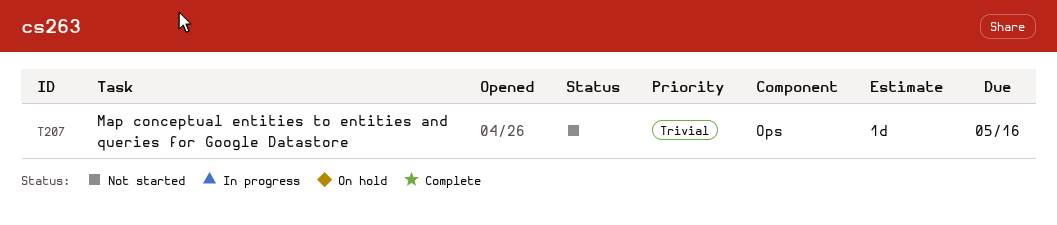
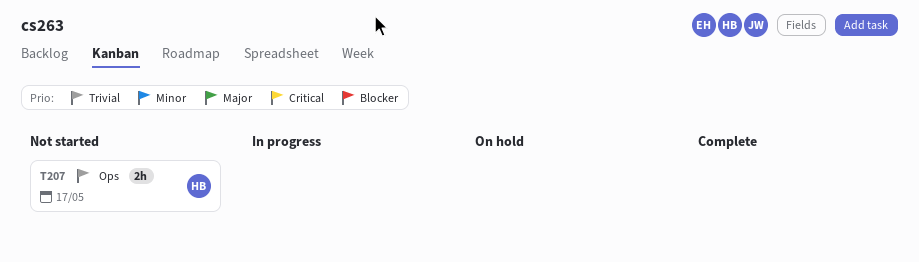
T207, estimate: 1d -> 2h
T207, due: May 16 -> May 17

